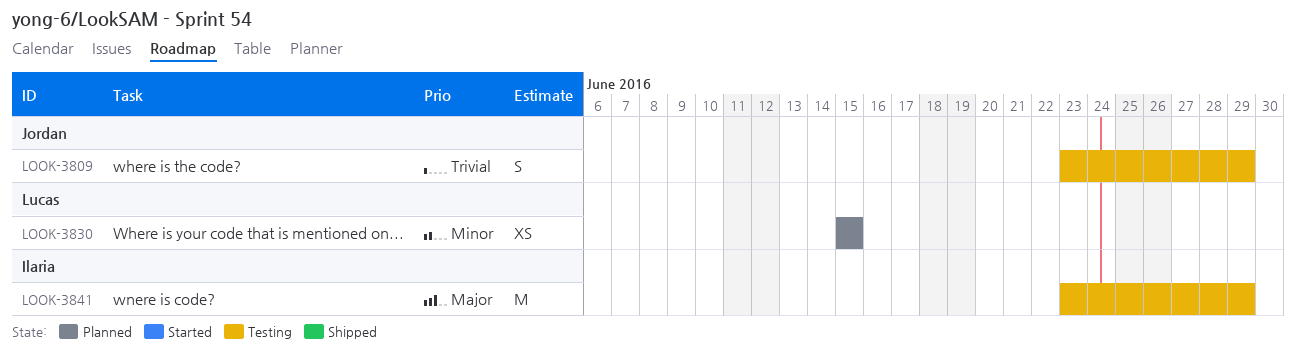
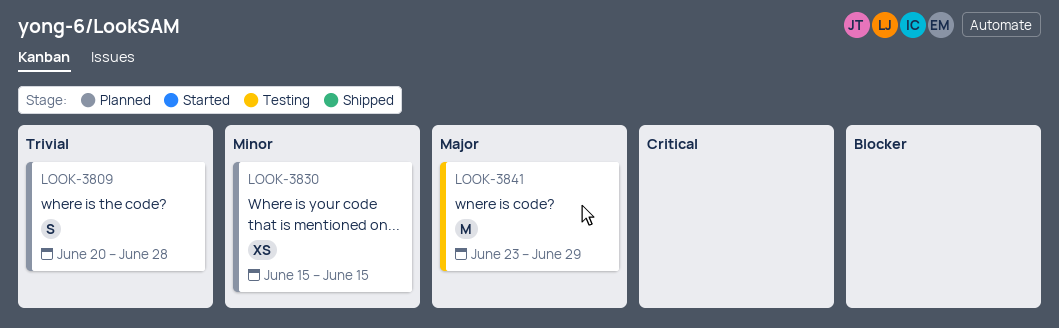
LOOK-3809, status: Testing -> Planned
LOOK-3809, start: Jun 23 -> Jun 20
LOOK-3809, due: Jun 29 -> Jun 28

